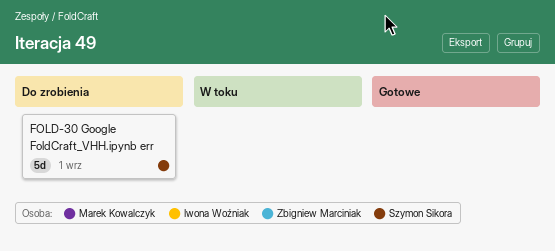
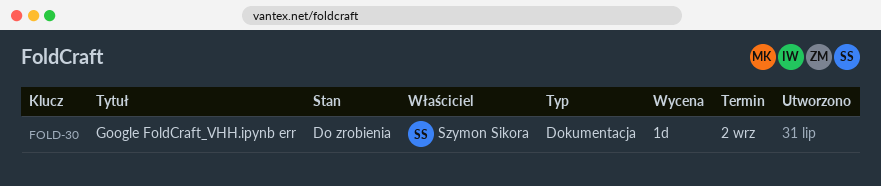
FOLD-30, estimate: 5d -> 1d
FOLD-30, due: Sep 1 -> Sep 2

